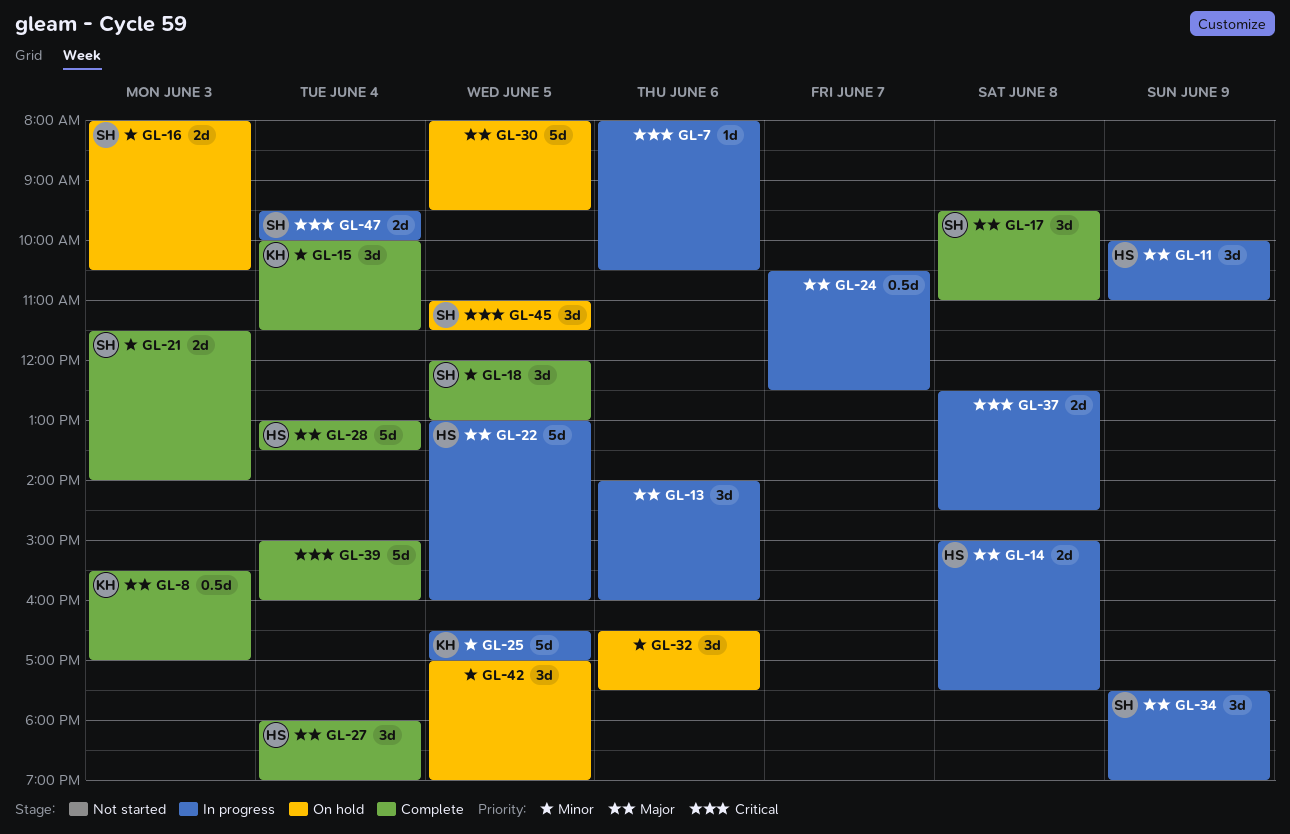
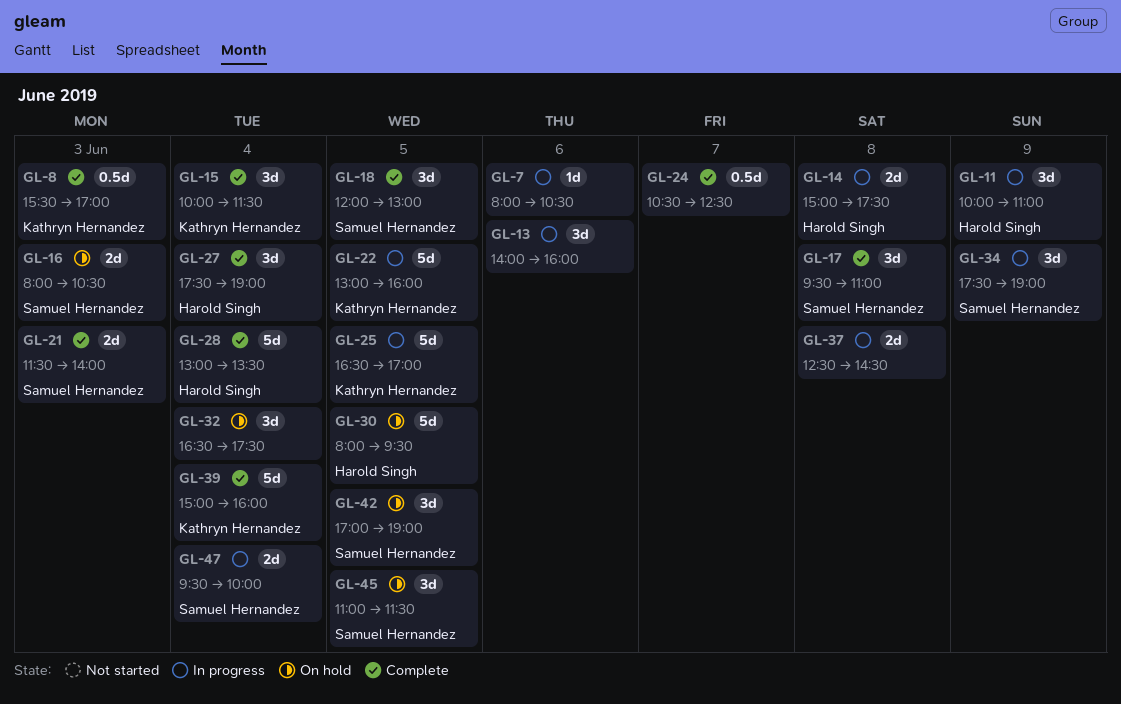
GL-22, owner: Harold Singh -> Kathryn Hernandez
GL-24, status: In progress -> Complete
GL-27, begins: 18:00 -> 17:30
GL-30, owner: none -> Harold Singh
GL-32, day: Jun 6 -> Jun 4
GL-39, owner: none -> Kathryn Hernandez
GL-42, owner: none -> Samuel Hernandez

